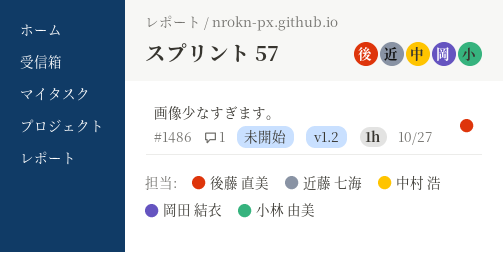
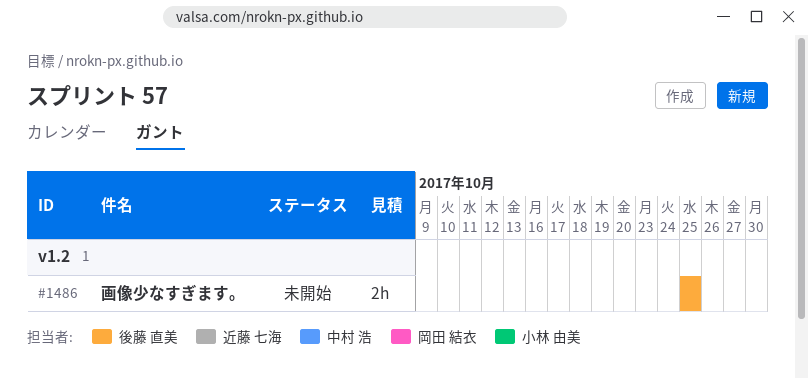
#1486, estimate: 1h -> 2h
#1486, due: Oct 27 -> Oct 25

